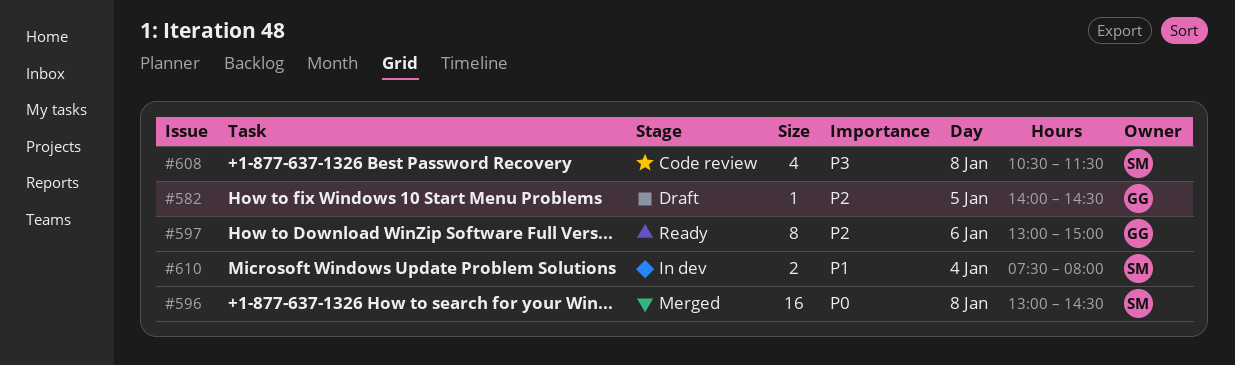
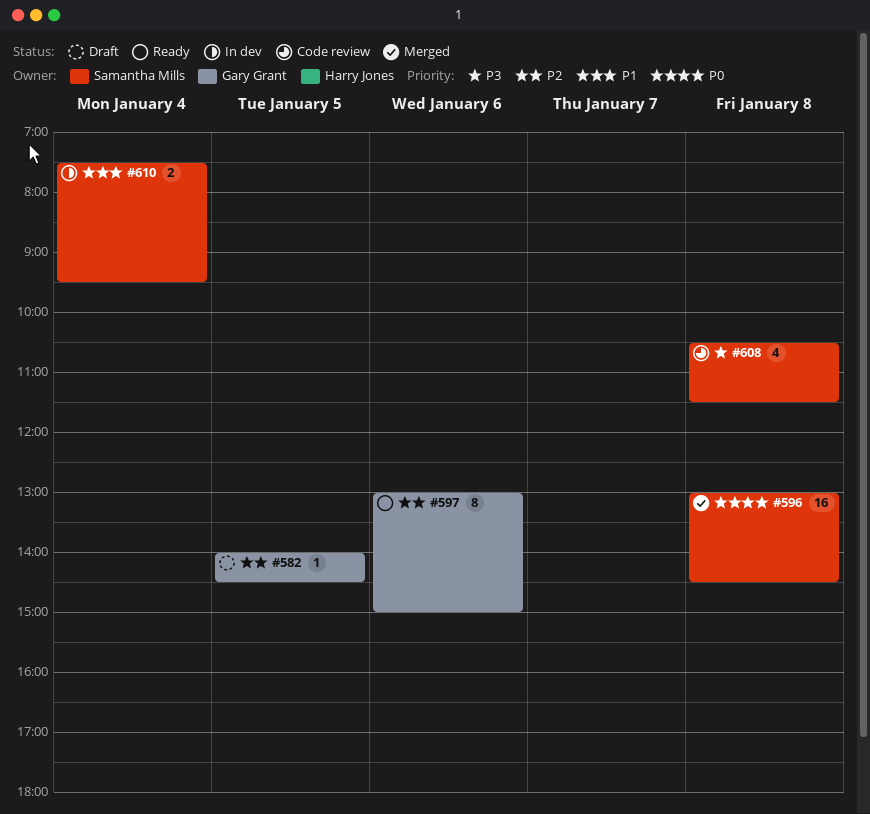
#610, ends: 08:00 -> 09:30

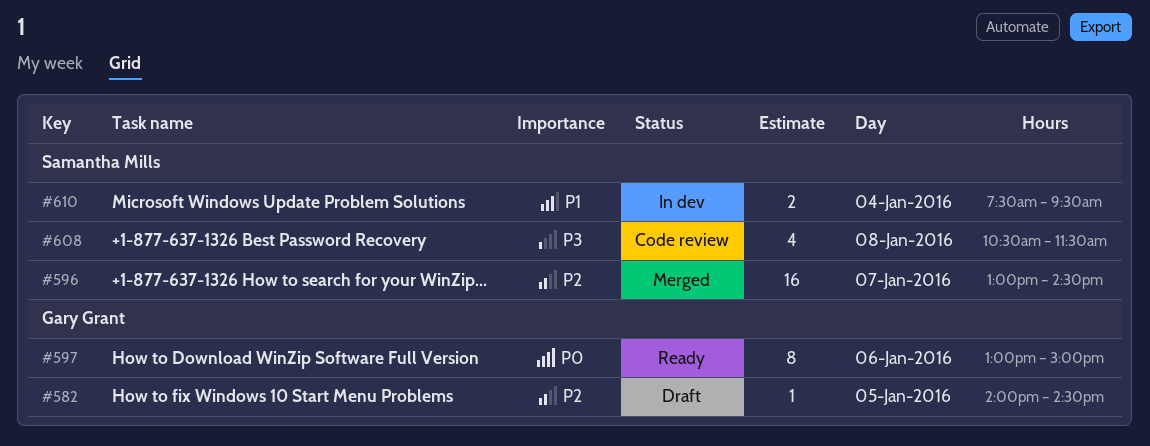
#596, priority: P0 -> P2
#596, day: Jan 8 -> Jan 7
#597, priority: P2 -> P0

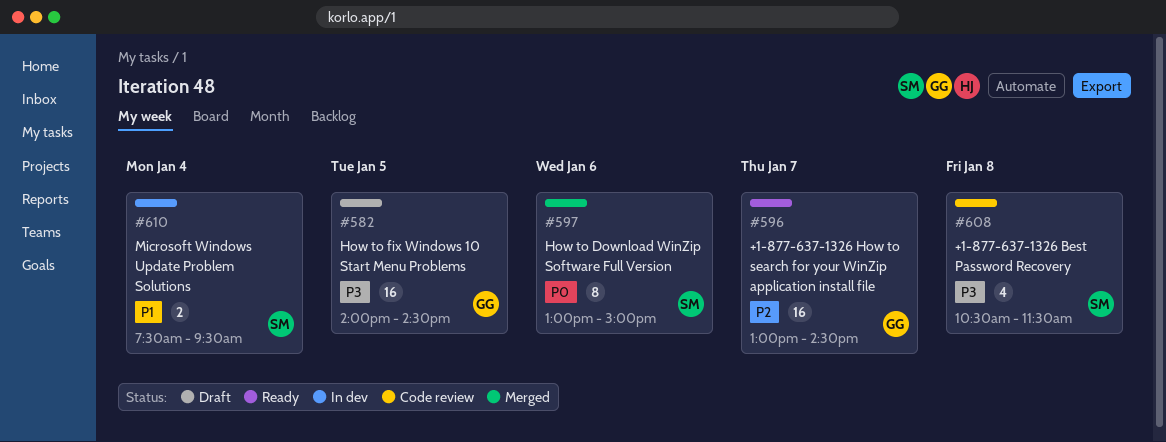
#582, priority: P2 -> P3
#582, estimate: 1 -> 16
#596, status: Merged -> Ready
#596, owner: Samantha Mills -> Gary Grant
#597, status: Ready -> Merged
#597, owner: Gary Grant -> Samantha Mills

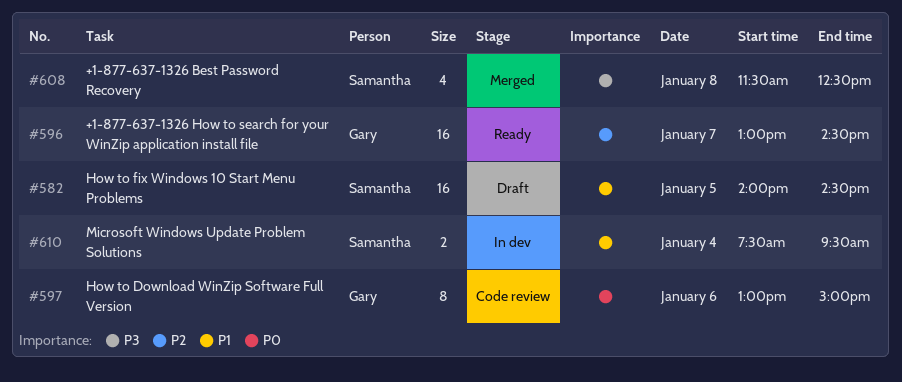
#582, owner: Gary -> Samantha
#582, priority: P3 -> P1
#597, status: Merged -> Code review
#597, owner: Samantha -> Gary
#608, status: Code review -> Merged
#608, begins: 10:30 -> 11:30
#608, ends: 11:30 -> 12:30

